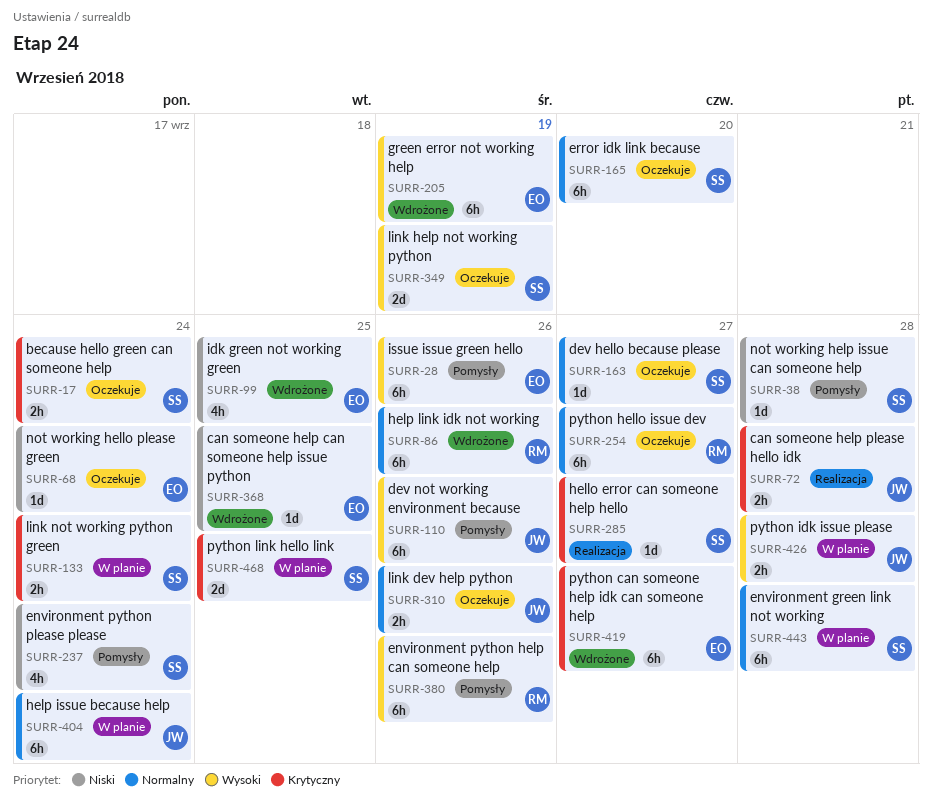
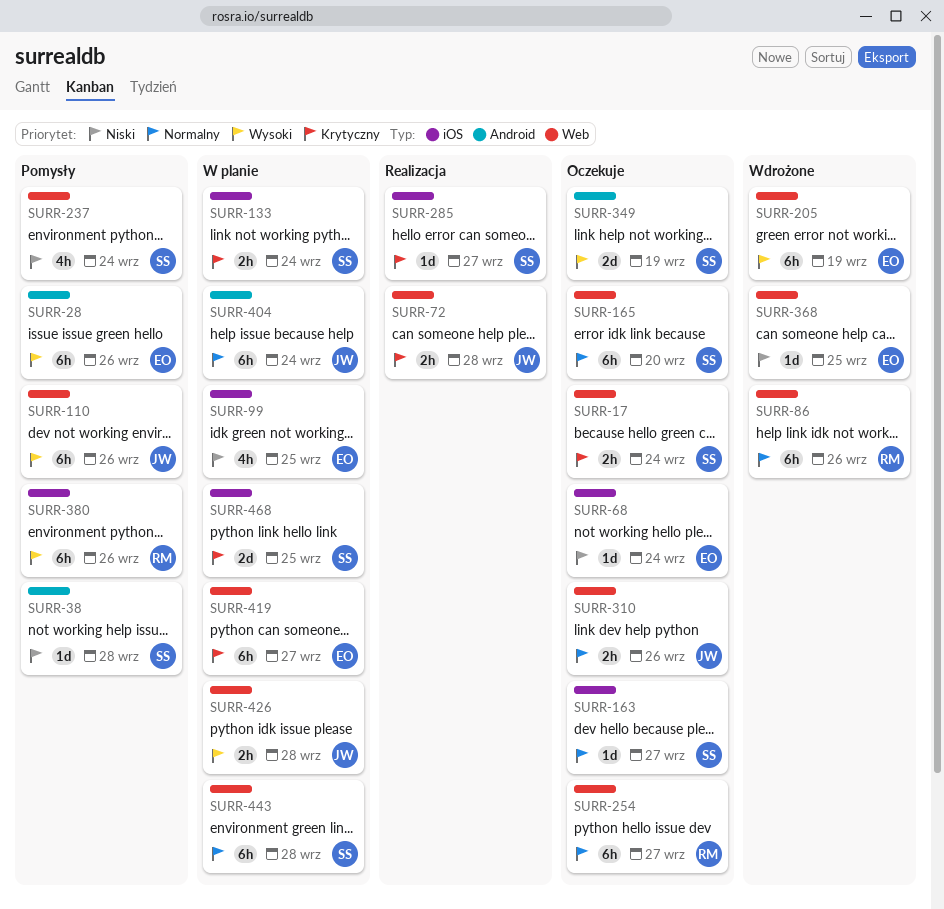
SURR-99, status: Wdrożone -> W planie
SURR-419, status: Wdrożone -> W planie

